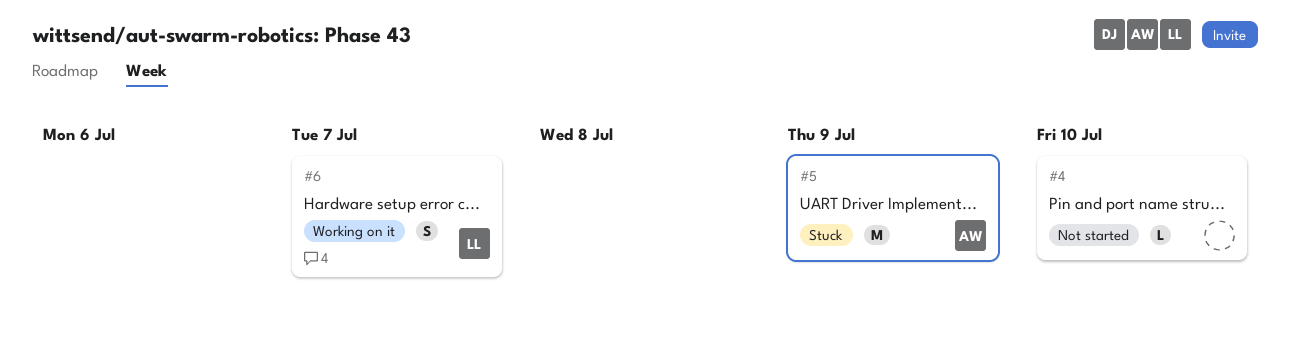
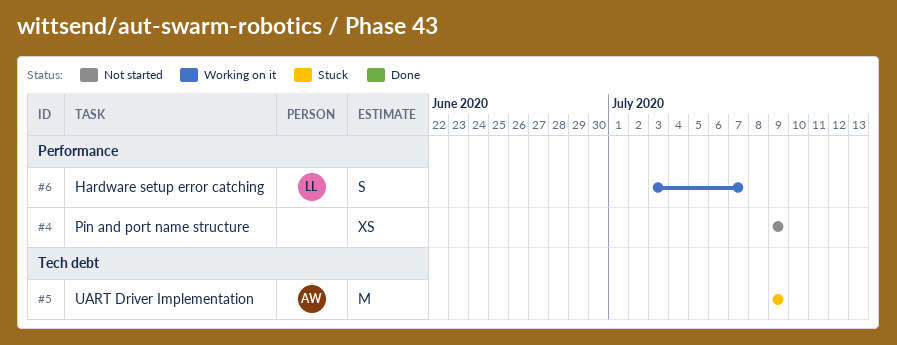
#4, estimate: L -> XS
#4, due: Jul 10 -> Jul 9

